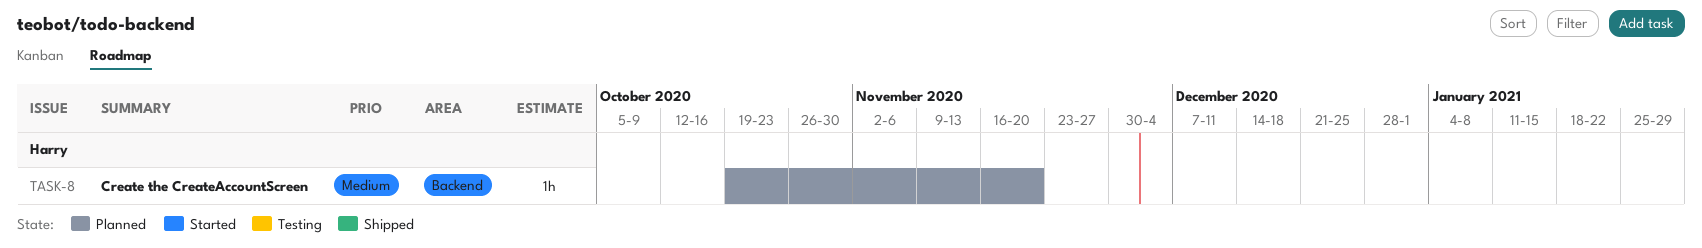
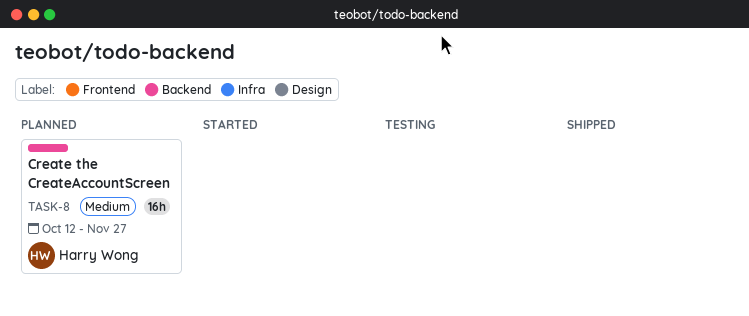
TASK-8, estimate: 1h -> 16h
TASK-8, start: Oct 19 -> Oct 12
TASK-8, due: Nov 20 -> Nov 27

